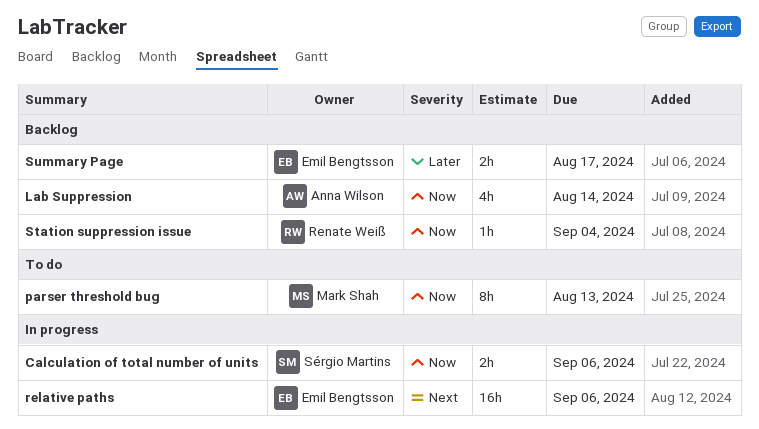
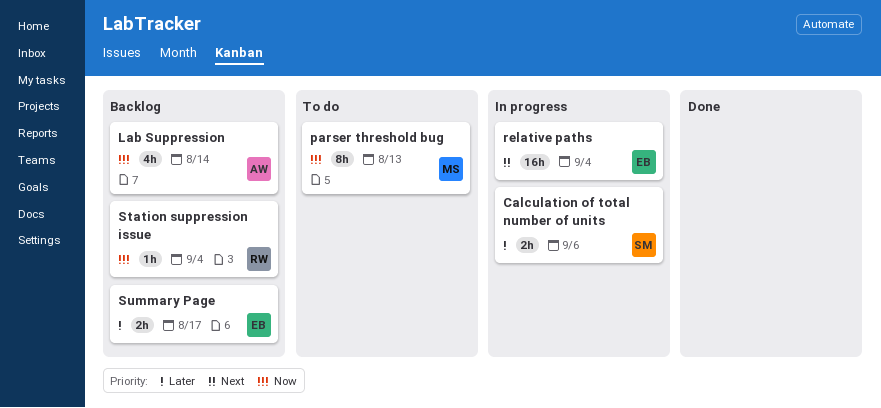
Calculation of total number of units, priority: Now -> Later
relative paths, due: Sep 6 -> Sep 4

